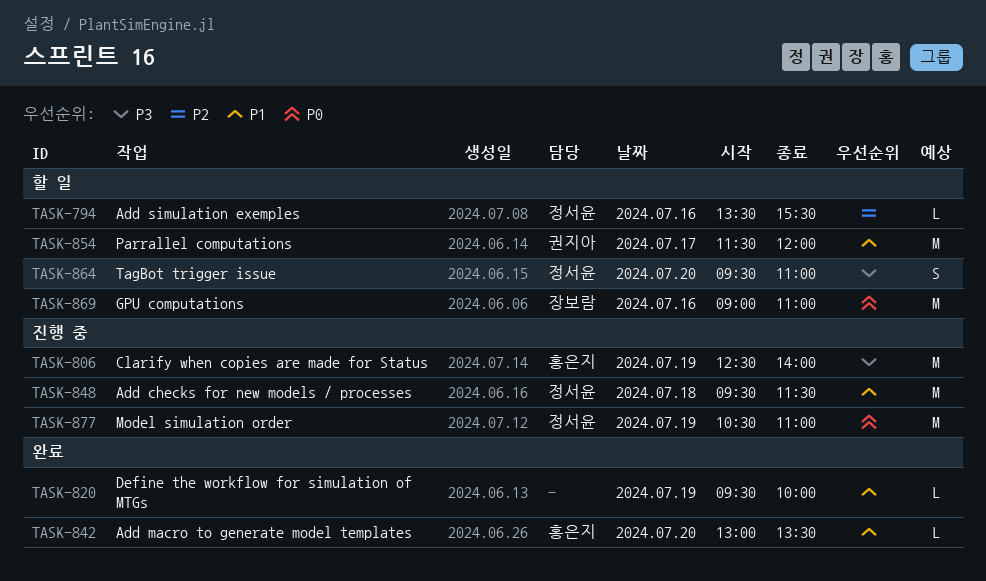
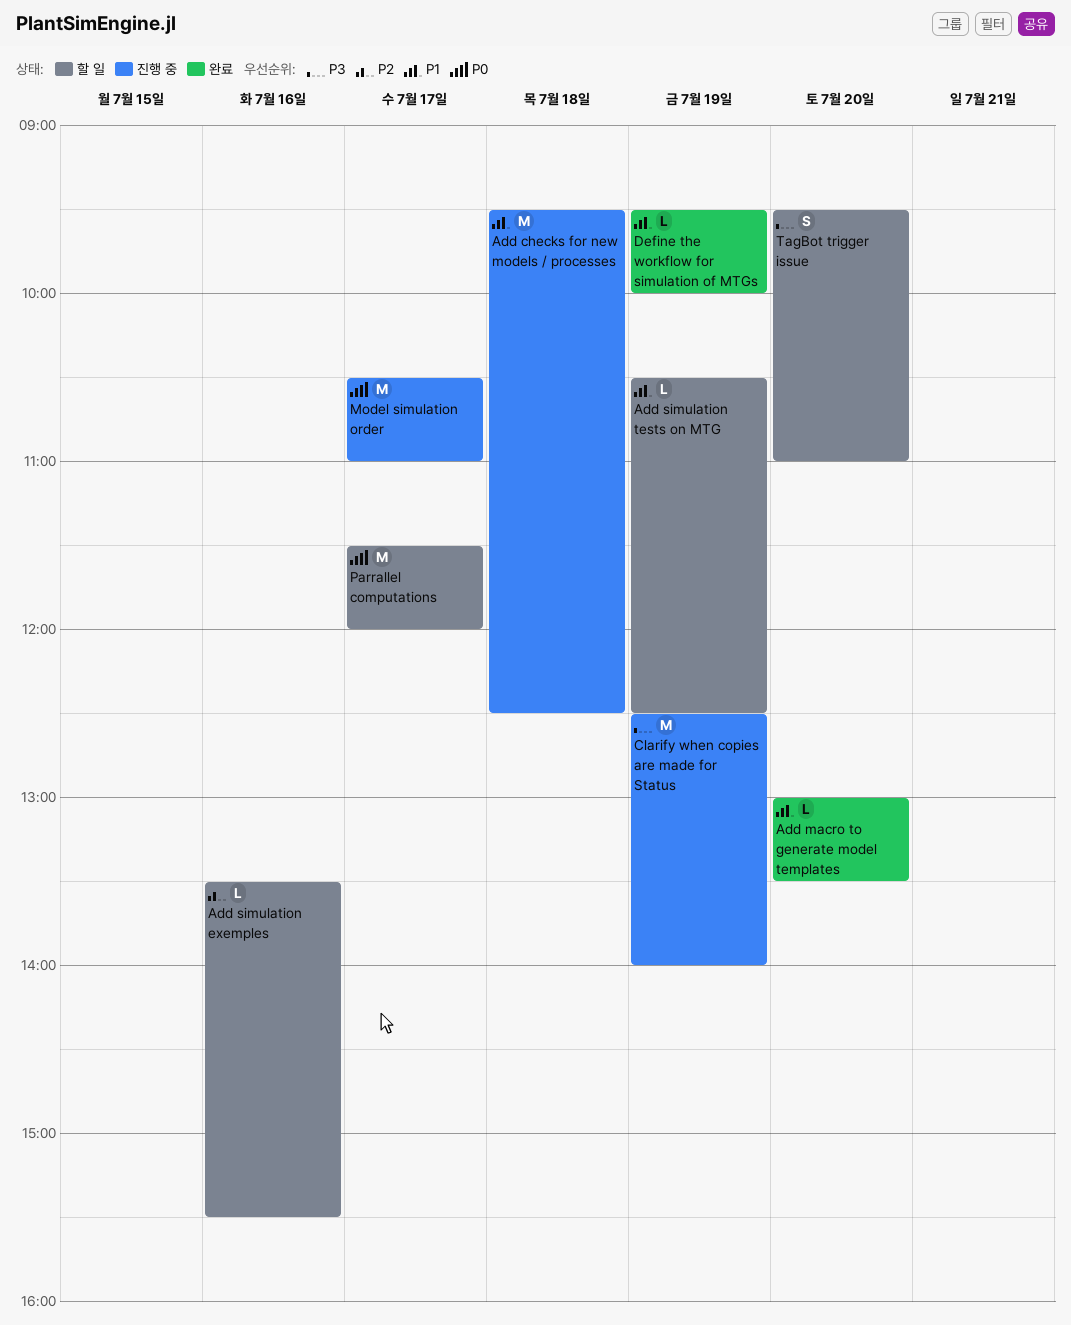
Add checks for new models / processes, ends: 11:30 -> 12:30
Add simulation tests on MTG: none -> present
GPU computations: present -> none
Model simulation order, day: Jul 19 -> Jul 17
Parrallel computations, priority: P1 -> P0

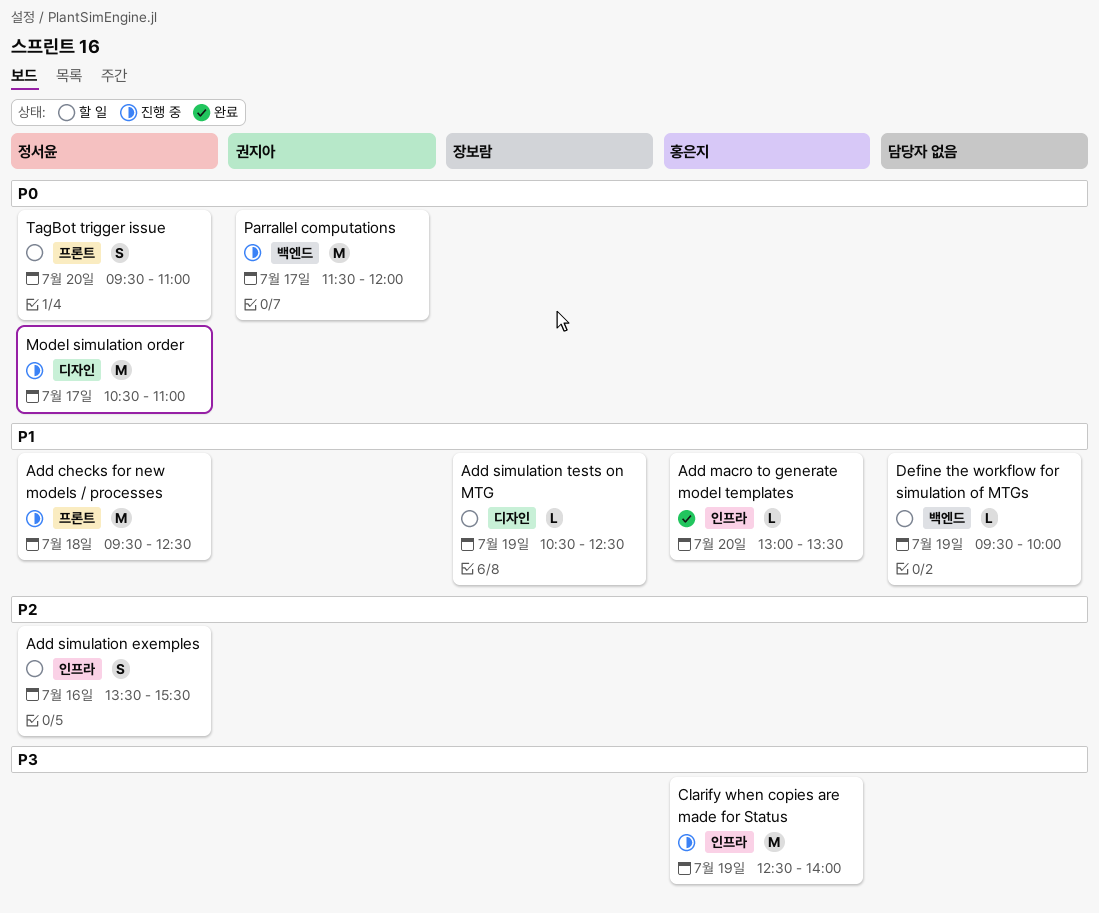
Add simulation exemples, estimate: L -> S
Define the workflow for simulation of MTGs, status: 완료 -> 할 일
Parrallel computations, status: 할 일 -> 진행 중
TagBot trigger issue, priority: P3 -> P0

